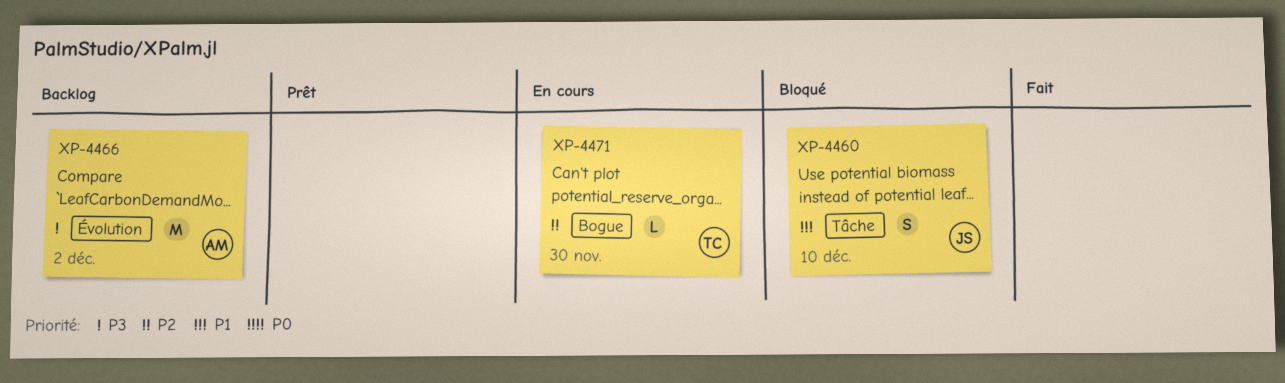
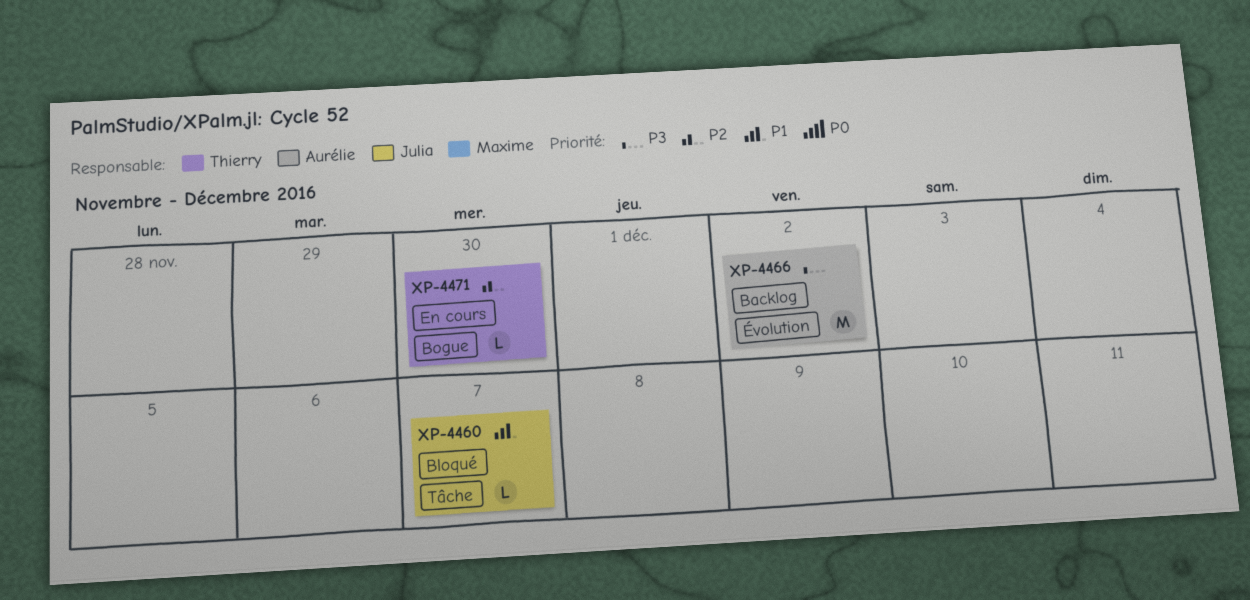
XP-4460, estimate: S -> L
XP-4460, due: Dec 10 -> Dec 7

